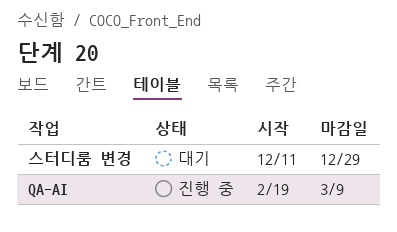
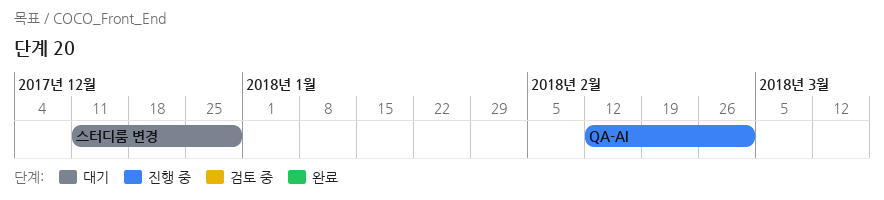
QA-AI, start: Feb 19 -> Feb 12
QA-AI, due: Mar 9 -> Mar 2

